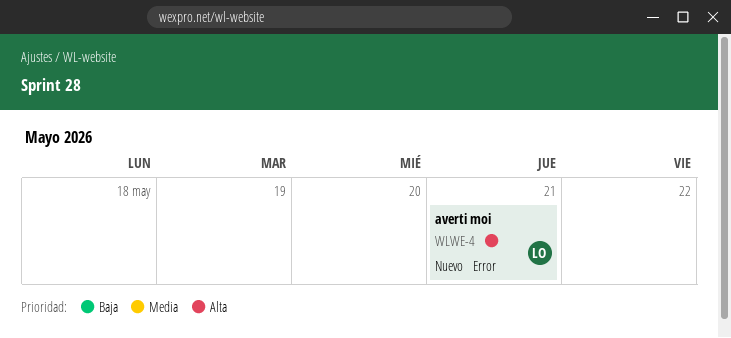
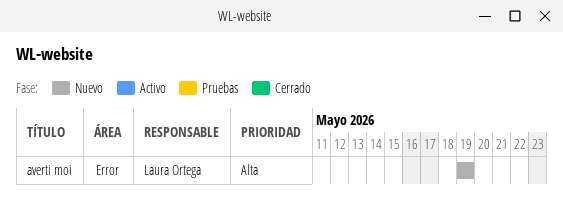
averti moi, due: May 21 -> May 19

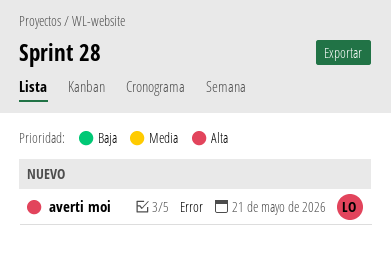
averti moi, due: May 19 -> May 21

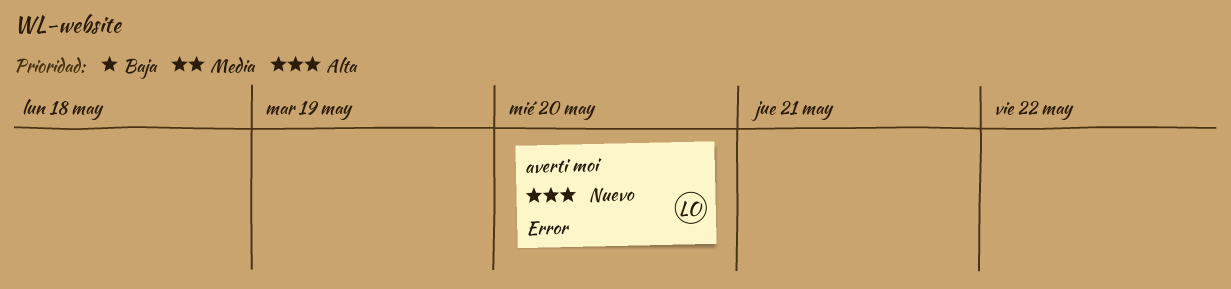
averti moi, due: May 21 -> May 20

